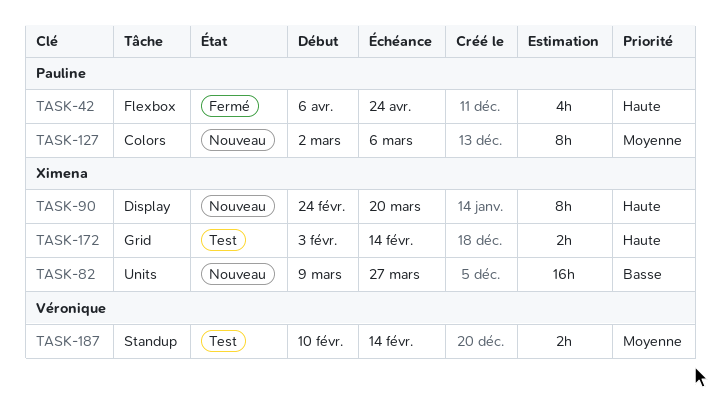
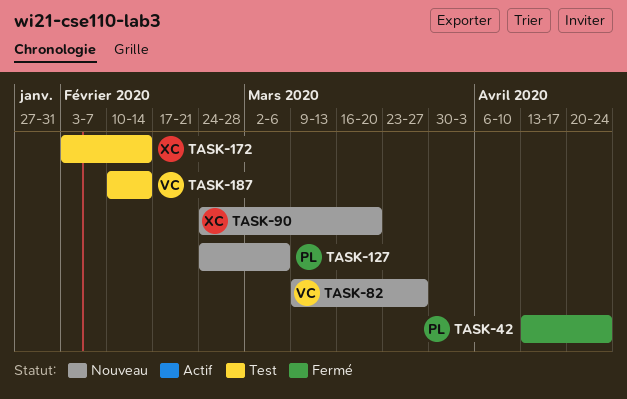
TASK-42, start: Apr 6 -> Apr 13
TASK-82, owner: Ximena -> Véronique
TASK-127, start: Mar 2 -> Feb 24

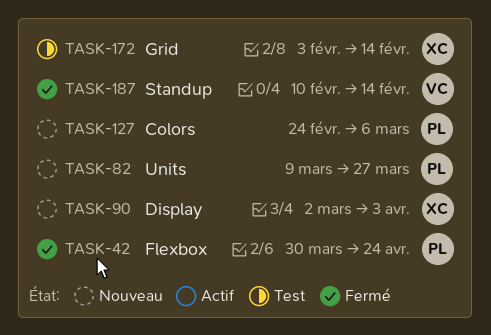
TASK-42, start: Apr 13 -> Mar 30
TASK-82, owner: VC -> PL
TASK-90, start: Feb 24 -> Mar 2
TASK-90, due: Mar 20 -> Apr 3
TASK-187, status: Test -> Fermé

